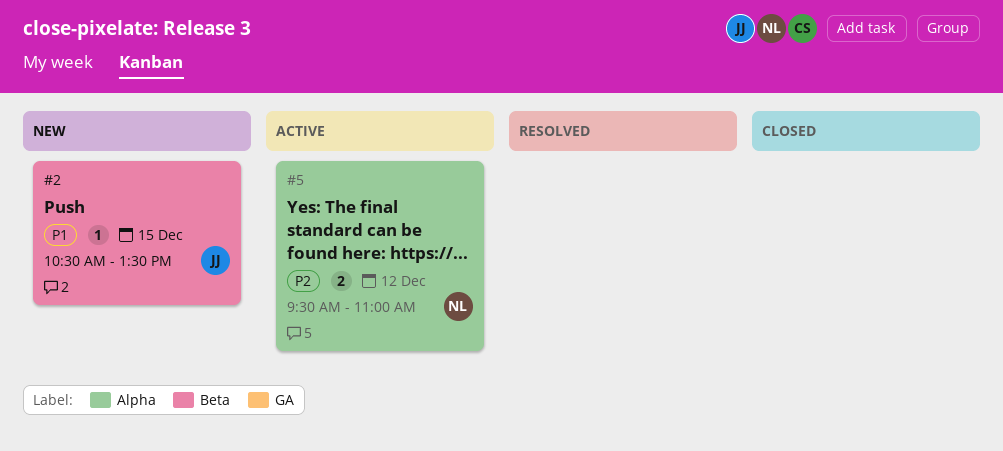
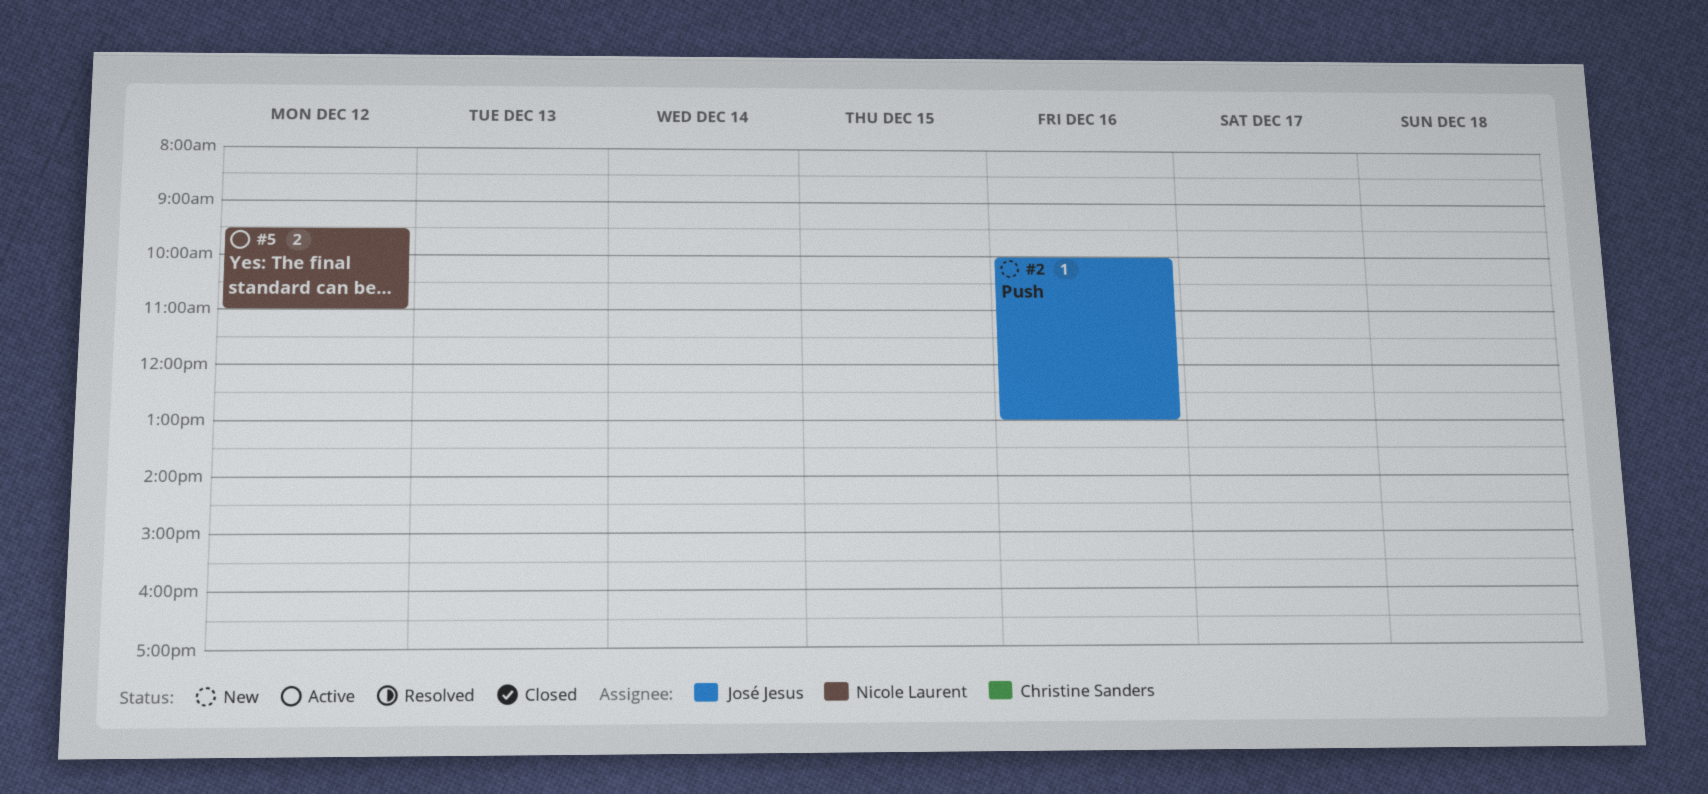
#2, day: Dec 15 -> Dec 16
#2, begins: 10:30 -> 10:00
#2, ends: 13:30 -> 13:00

